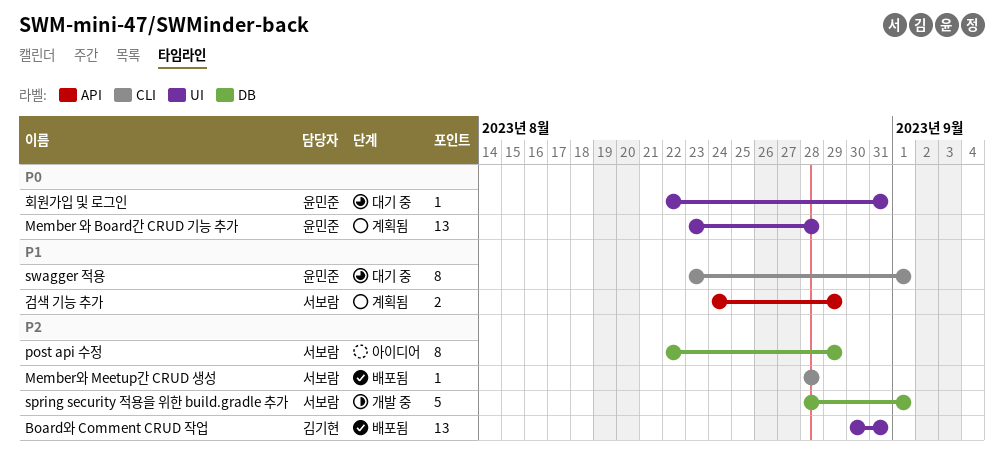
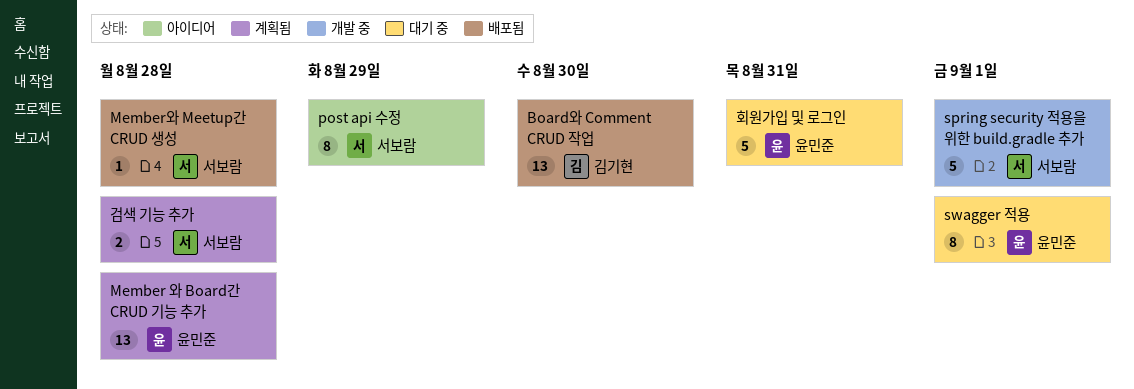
Board와 Comment CRUD 작업, due: Aug 31 -> Aug 30
검색 기능 추가, due: Aug 29 -> Aug 28
회원가입 및 로그인, estimate: 1 -> 5

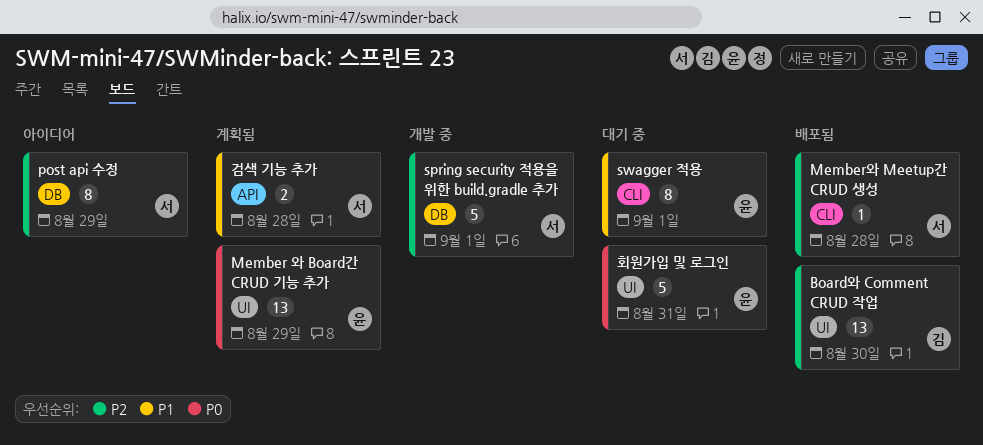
Member 와 Board간 CRUD 기능 추가, due: Aug 28 -> Aug 29

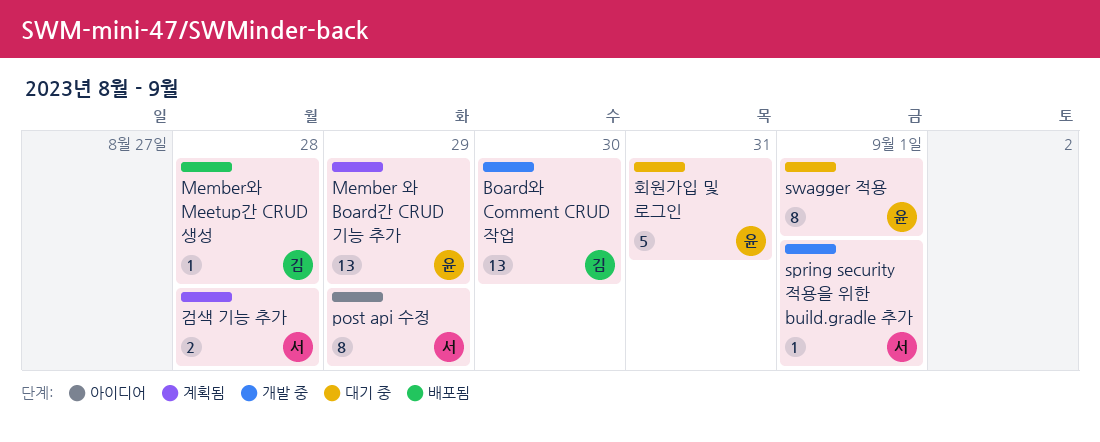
Board와 Comment CRUD 작업, status: 배포됨 -> 개발 중
Member와 Meetup간 CRUD 생성, owner: 서 -> 김
spring security 적용을 위한 build.gradle 추가, estimate: 5 -> 1

